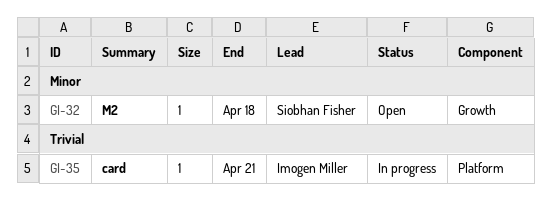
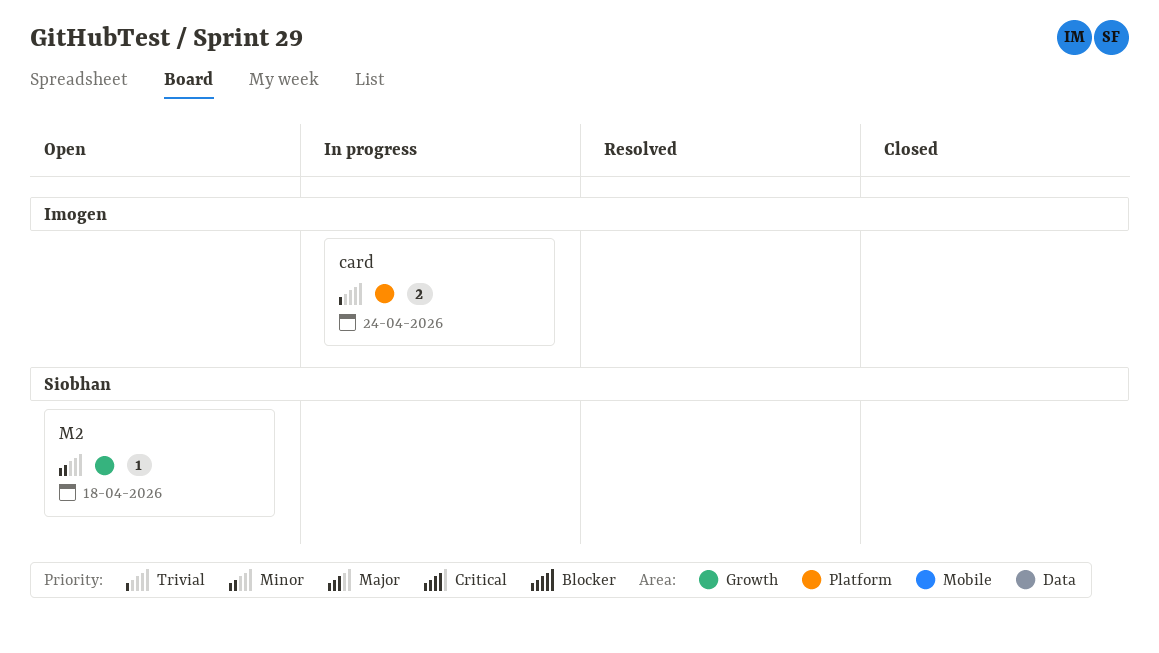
card, estimate: 1 -> 2
card, due: Apr 21 -> Apr 24

